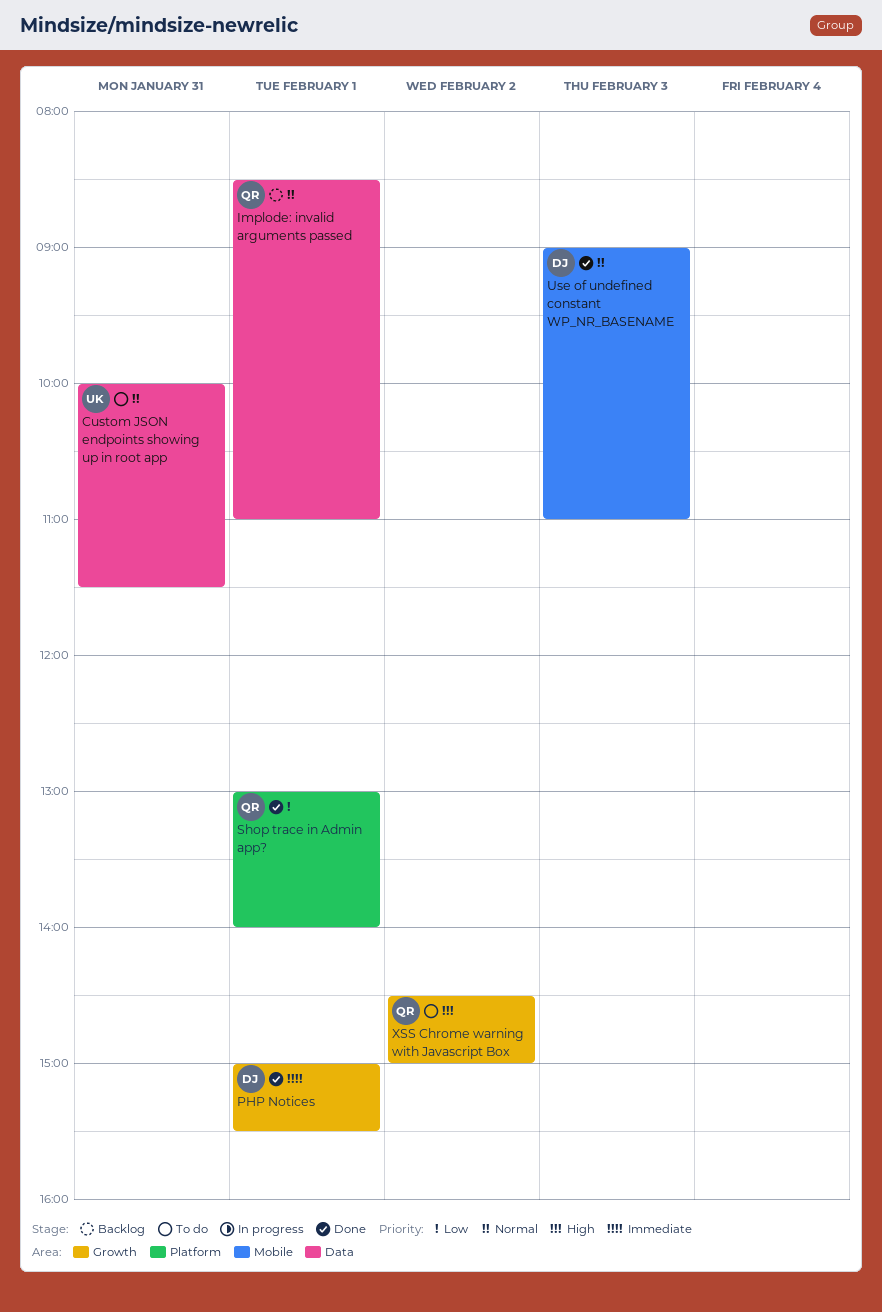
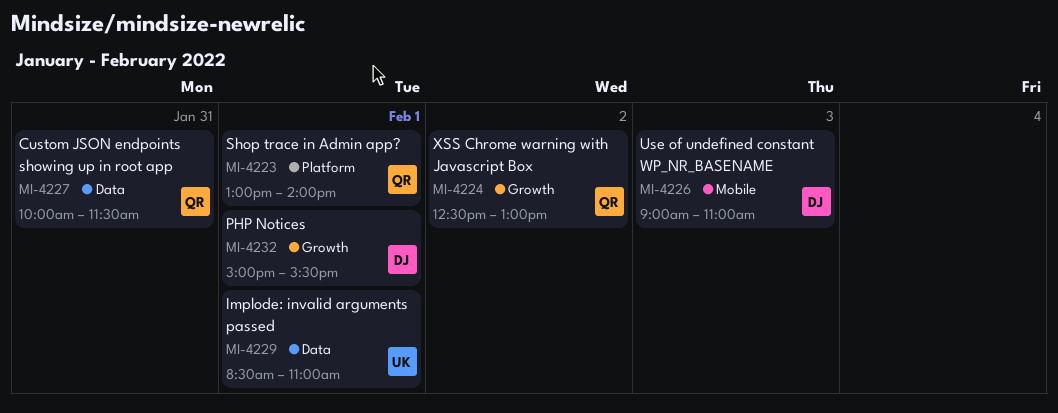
Custom JSON endpoints showing up in root app, owner: UK -> QR
Implode: invalid arguments passed, owner: QR -> UK
XSS Chrome warning with Javascript Box, begins: 14:30 -> 12:30
XSS Chrome warning with Javascript Box, ends: 15:00 -> 13:00

